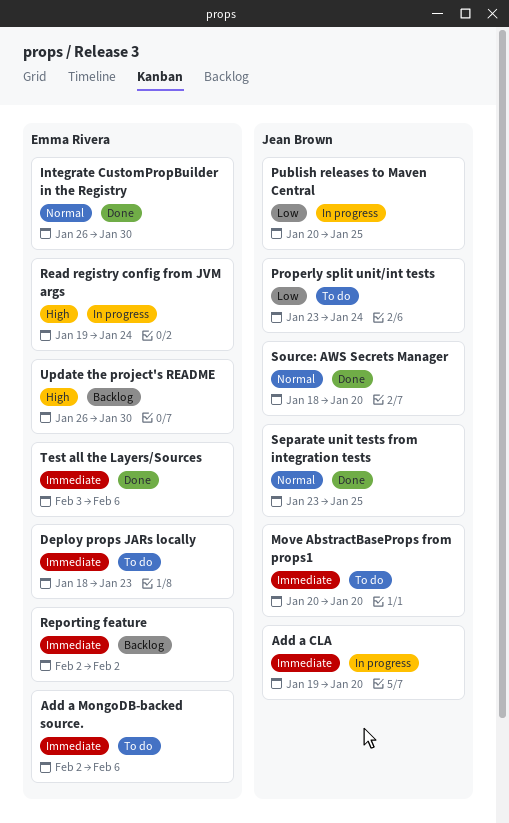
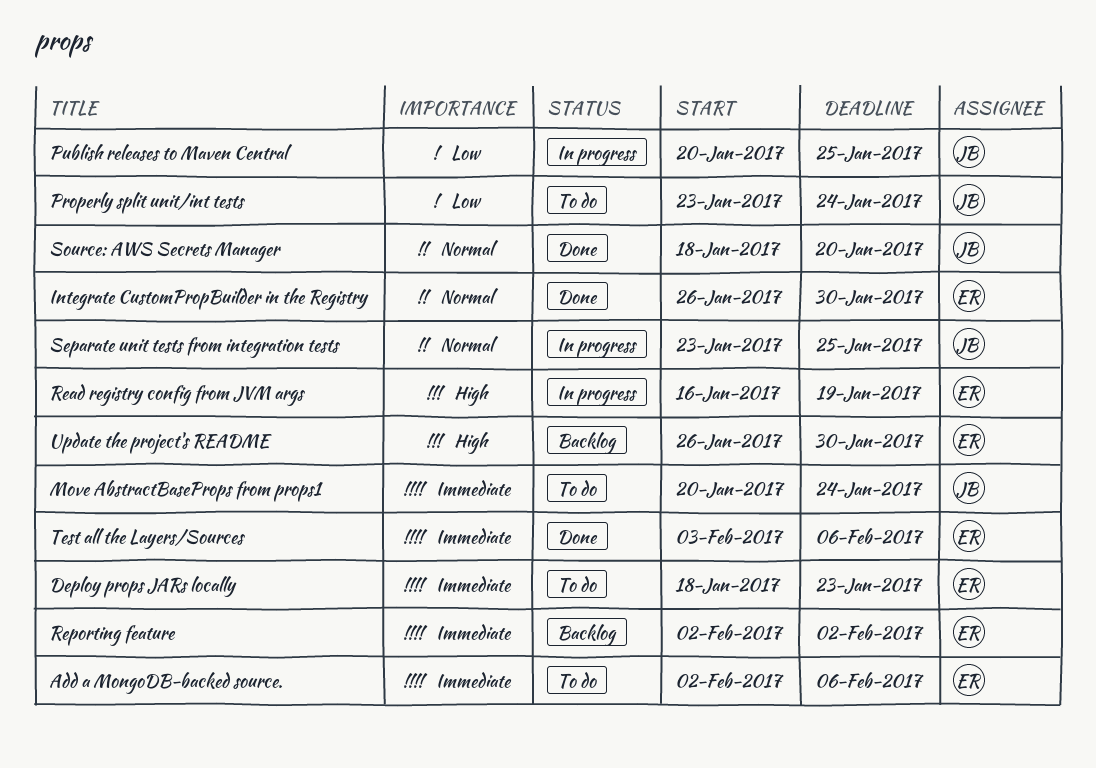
Add a CLA: present -> none
Move AbstractBaseProps from props1, due: Jan 20 -> Jan 24
Read registry config from JVM args, start: Jan 19 -> Jan 16
Read registry config from JVM args, due: Jan 24 -> Jan 19
Separate unit tests from integration tests, status: Done -> In progress

